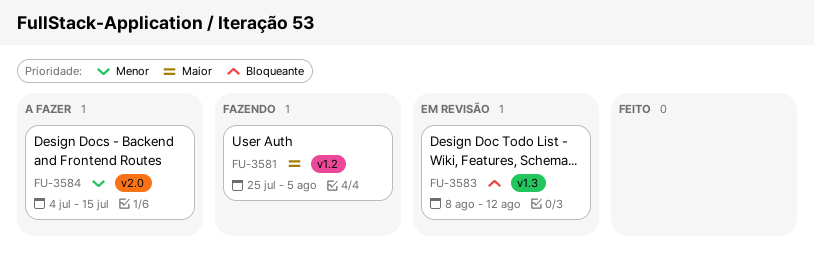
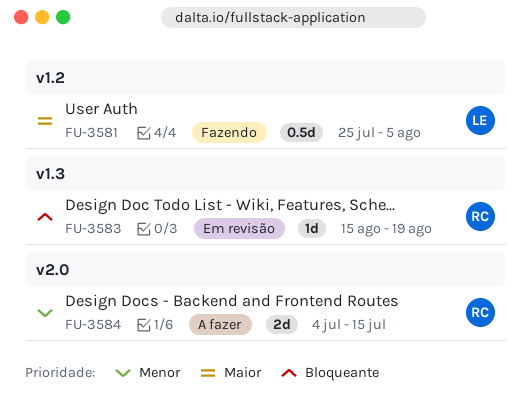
FU-3583, start: Aug 8 -> Aug 15
FU-3583, due: Aug 12 -> Aug 19

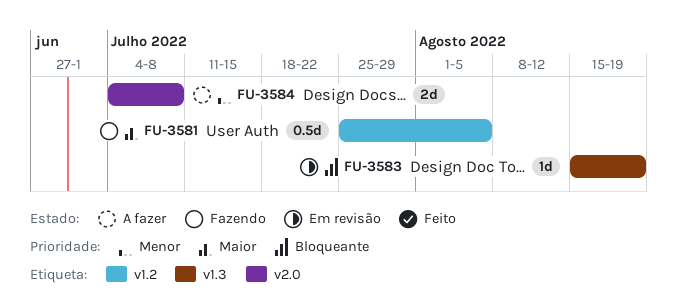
FU-3584, due: Jul 15 -> Jul 8

